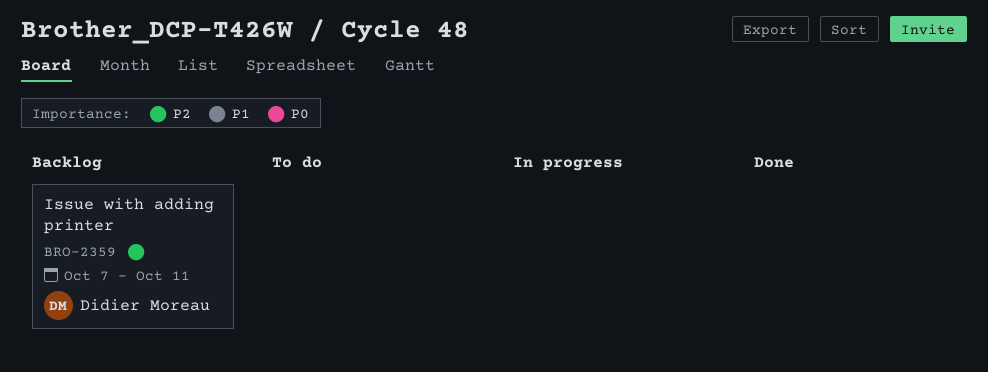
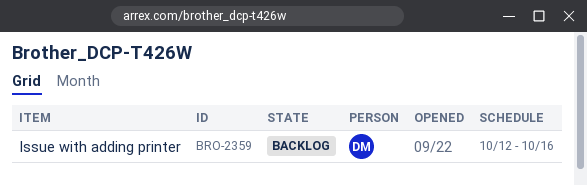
BRO-2359, start: Oct 7 -> Oct 12
BRO-2359, due: Oct 11 -> Oct 16

